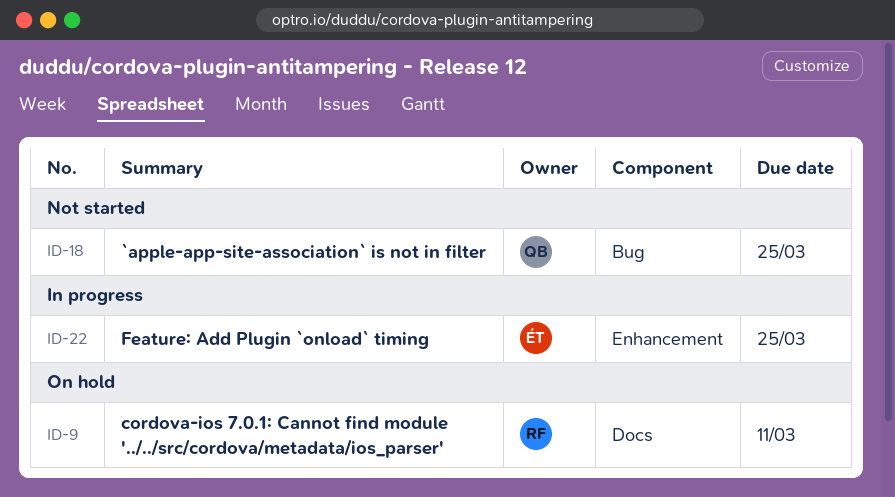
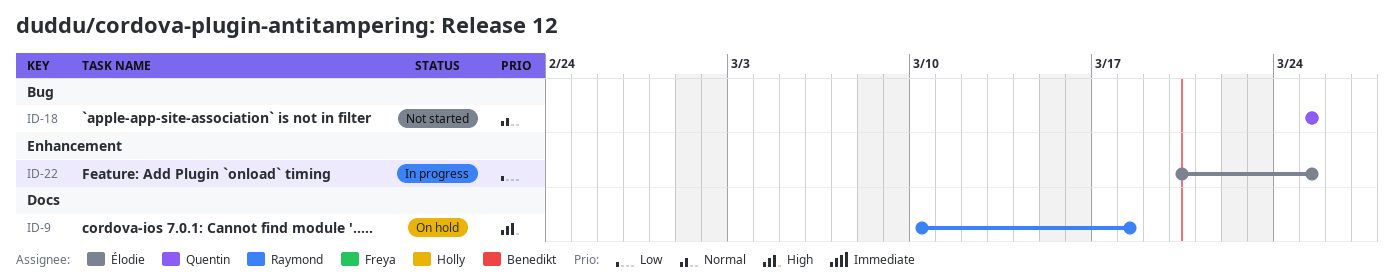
ID-9, due: Mar 11 -> Mar 18

